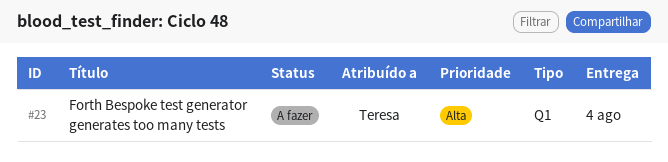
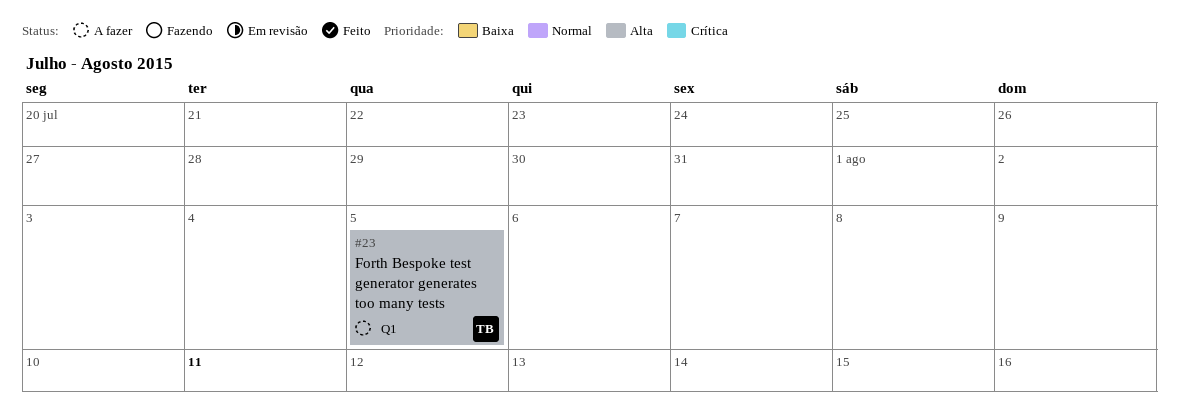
#23, due: Aug 4 -> Aug 5

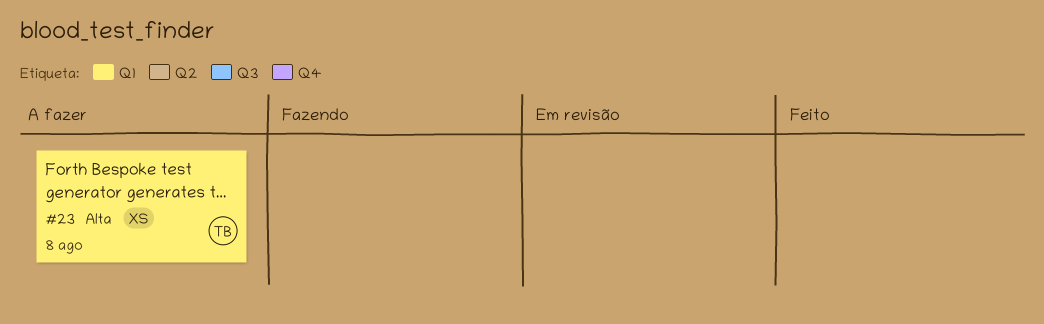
#23, due: Aug 5 -> Aug 8

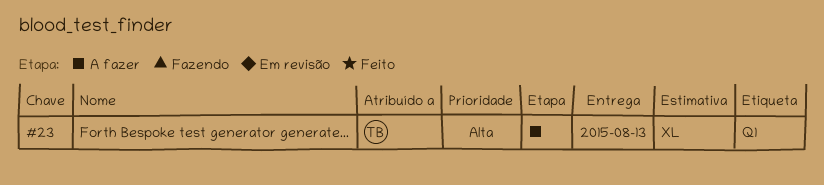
#23, estimate: XS -> XL
#23, due: Aug 8 -> Aug 13

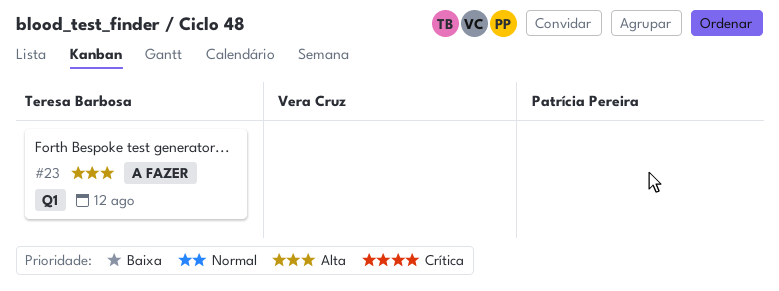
#23, due: Aug 13 -> Aug 12

